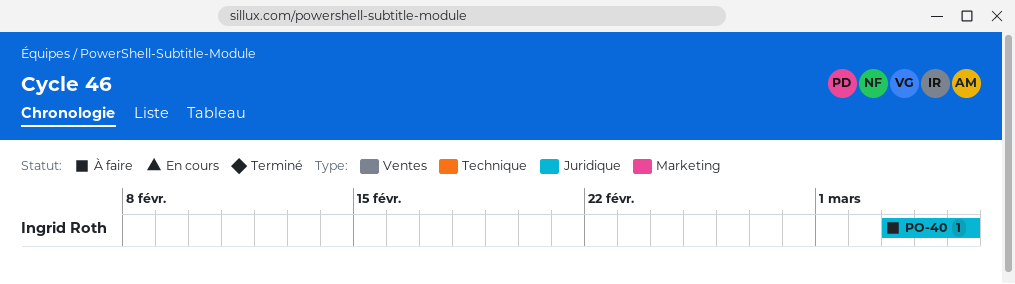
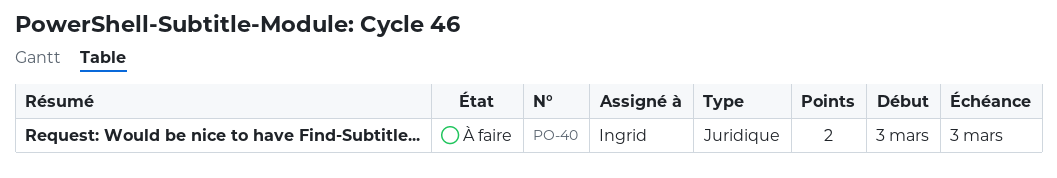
PO-40, estimate: 1 -> 2
PO-40, due: Mar 5 -> Mar 3

